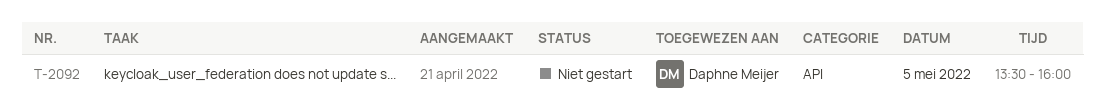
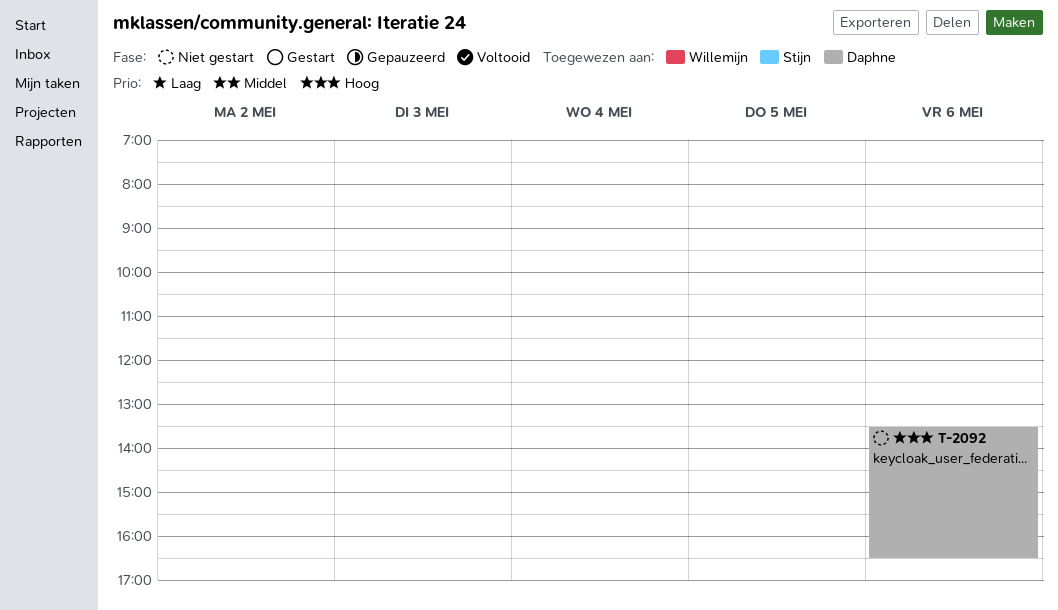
T-2092, day: May 5 -> May 6
T-2092, ends: 16:00 -> 16:30

